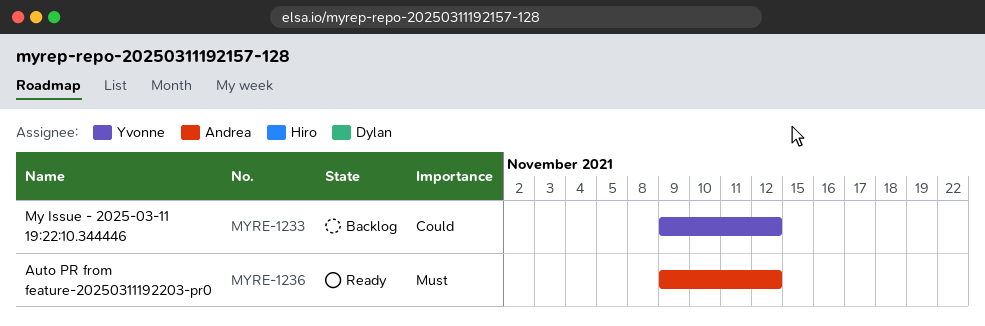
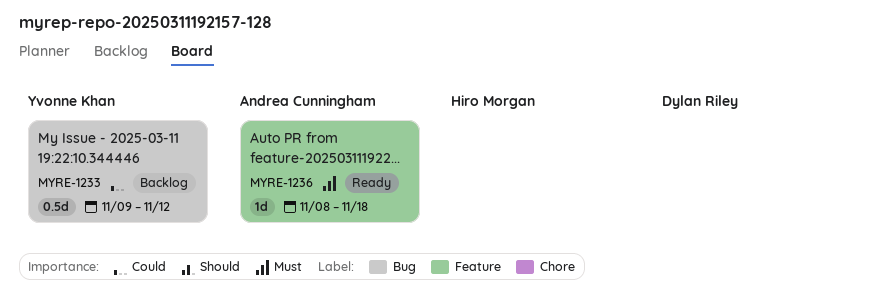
MYRE-1236, start: Nov 9 -> Nov 8
MYRE-1236, due: Nov 12 -> Nov 18

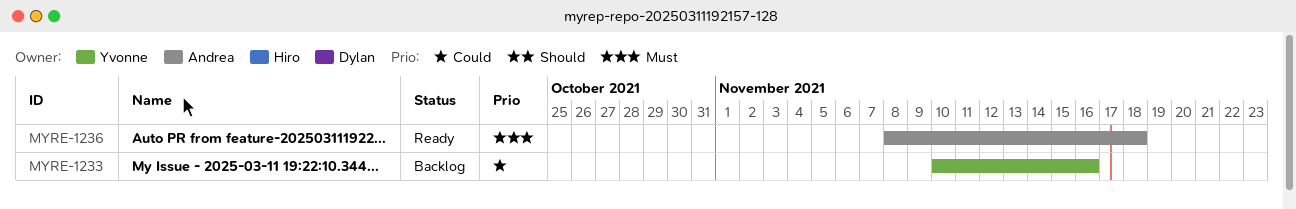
MYRE-1233, start: Nov 9 -> Nov 10
MYRE-1233, due: Nov 12 -> Nov 16

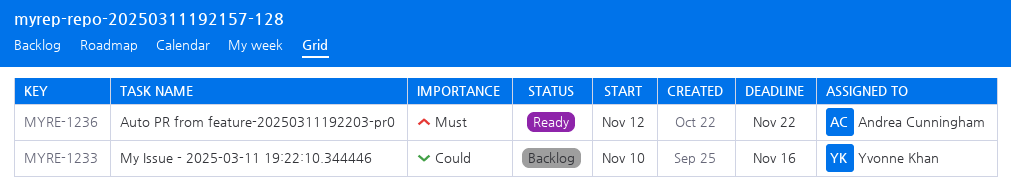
MYRE-1236, start: Nov 8 -> Nov 12
MYRE-1236, due: Nov 18 -> Nov 22

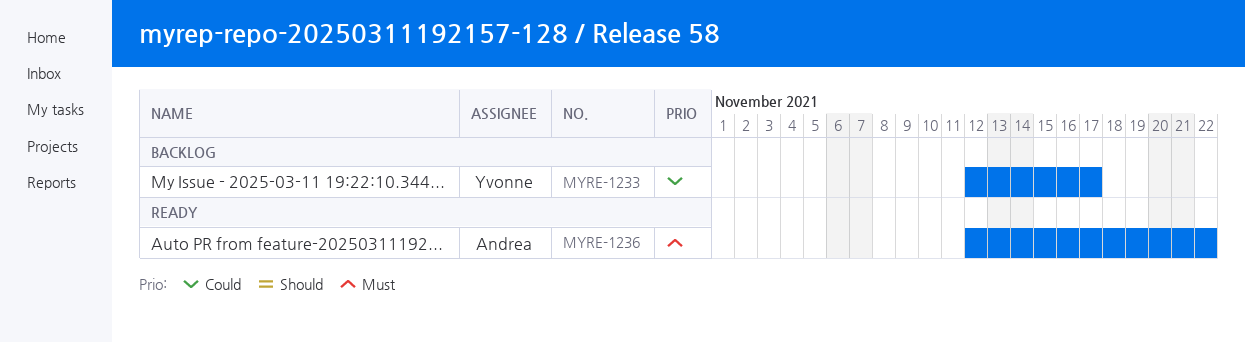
MYRE-1233, start: Nov 10 -> Nov 12
MYRE-1233, due: Nov 16 -> Nov 17

